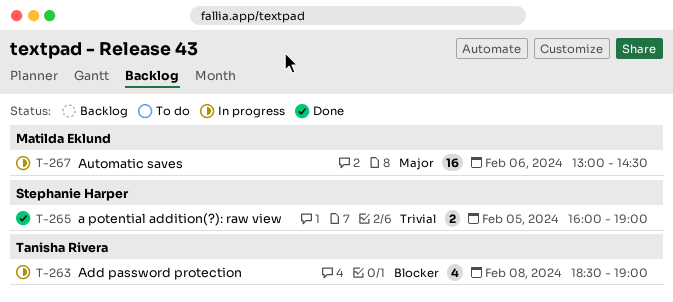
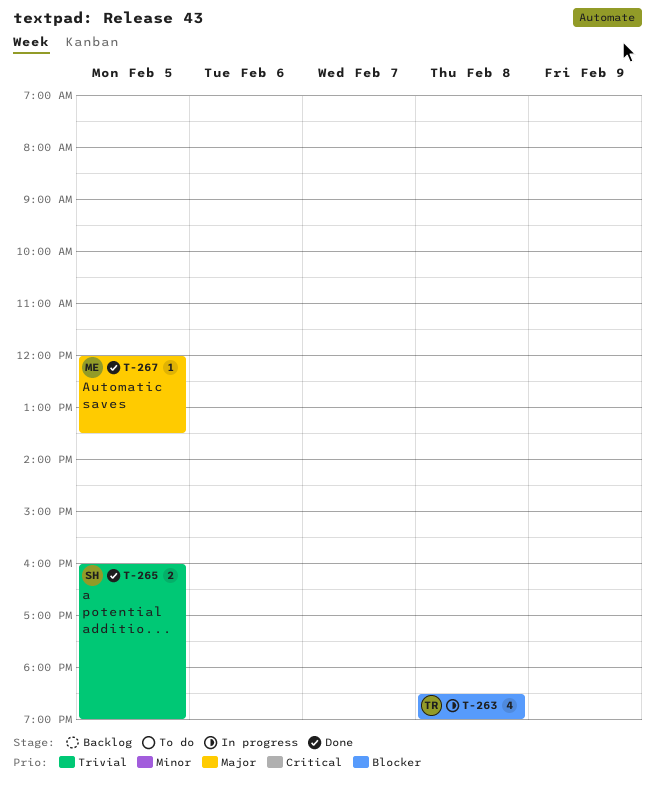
T-267, status: In progress -> Done
T-267, estimate: 16 -> 1
T-267, day: Feb 6 -> Feb 5
T-267, begins: 13:00 -> 12:00
T-267, ends: 14:30 -> 13:30

